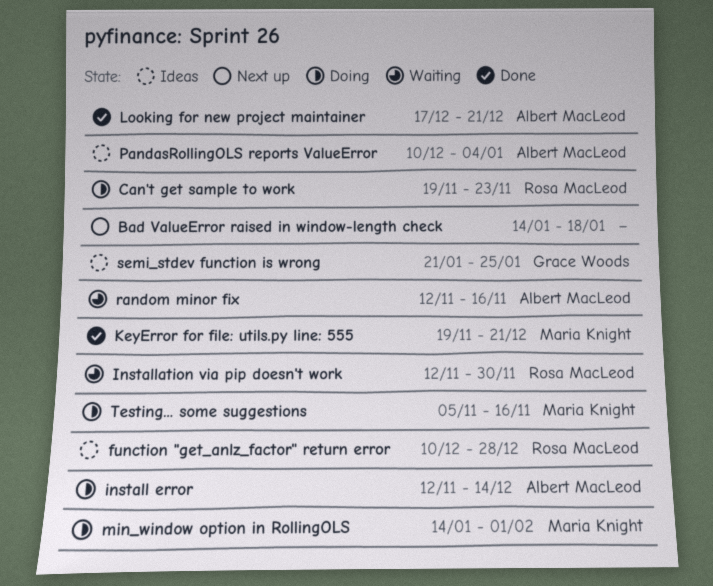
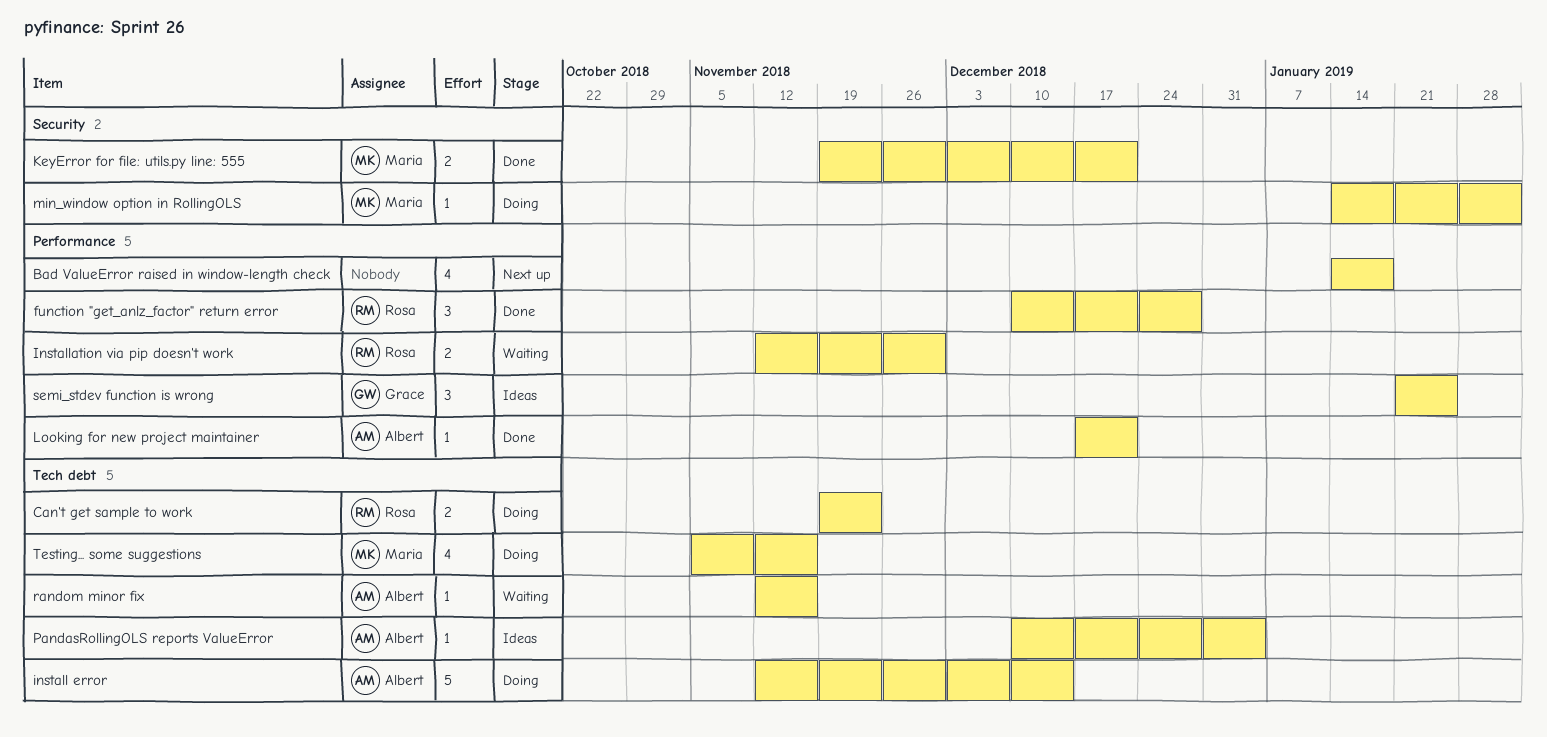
function "get_anlz_factor" return error, status: Ideas -> Done

